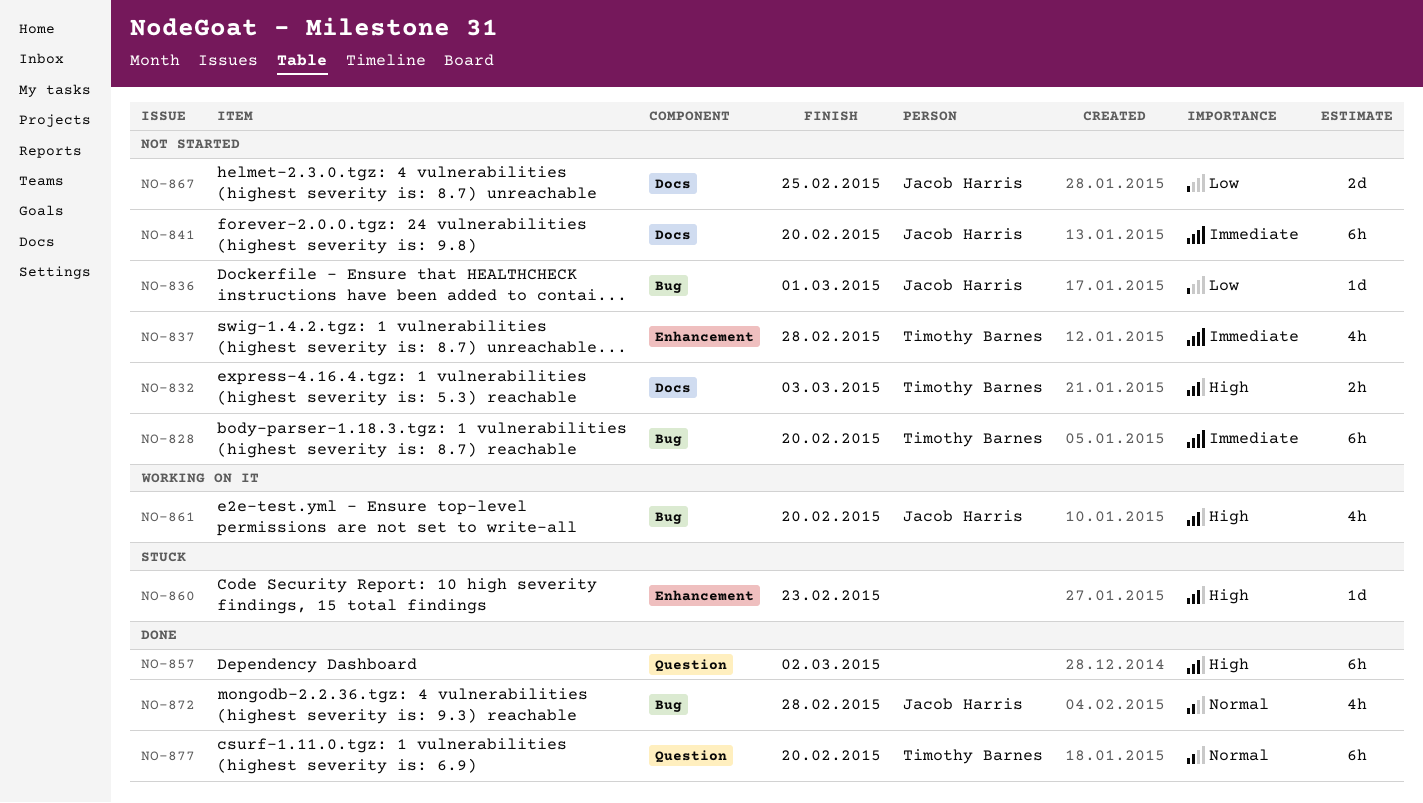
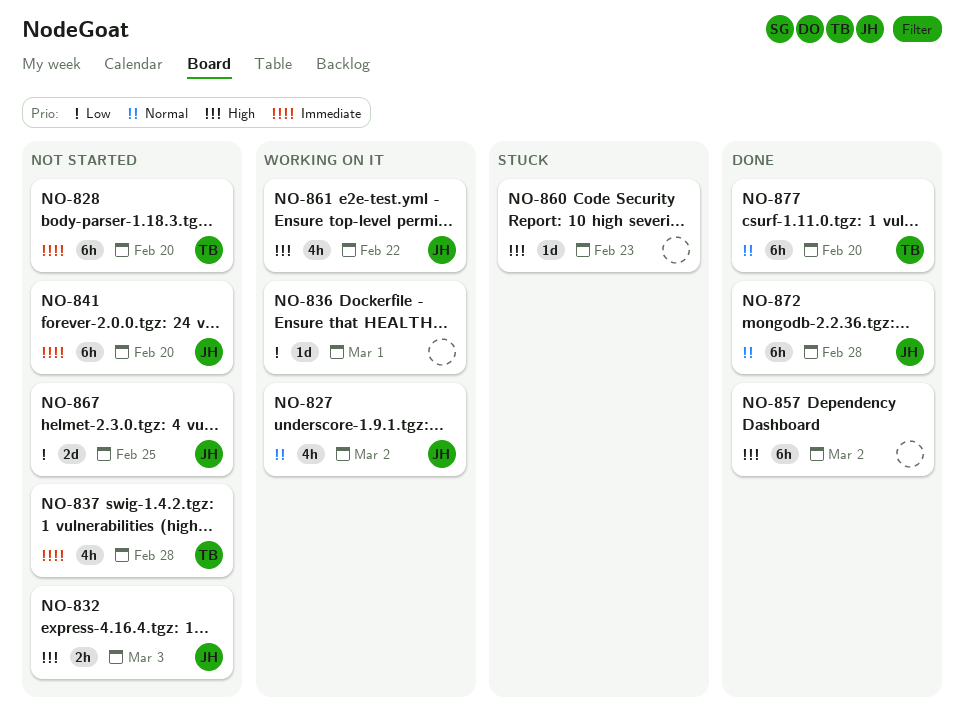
NO-827: none -> present
NO-832, owner: Timothy Barnes -> Jacob Harris
NO-836, status: Not started -> Working on it
NO-836, owner: Jacob Harris -> none
NO-861, due: Feb 20 -> Feb 22
NO-872, estimate: 4h -> 6h

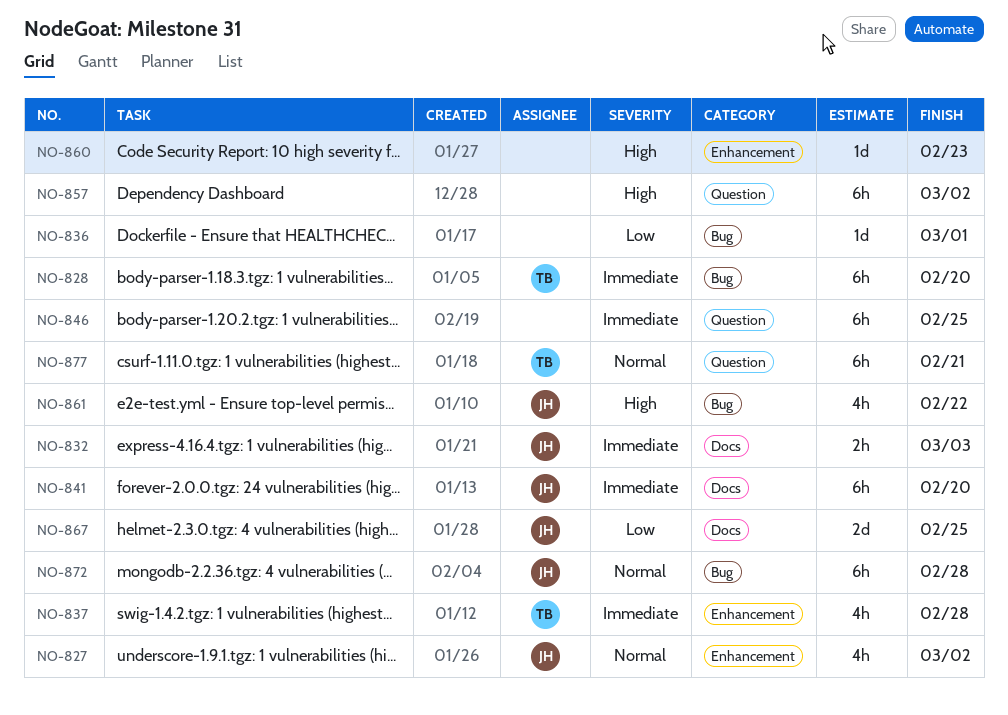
NO-832, priority: High -> Immediate
NO-846: none -> present
NO-877, due: Feb 20 -> Feb 21

